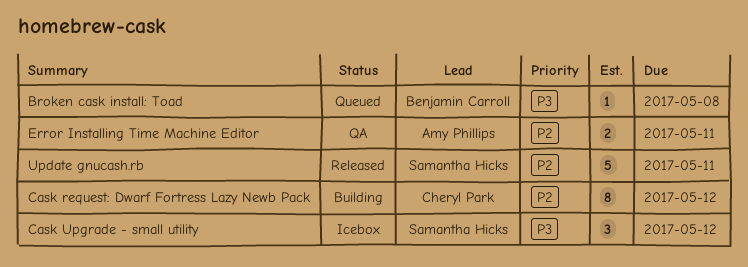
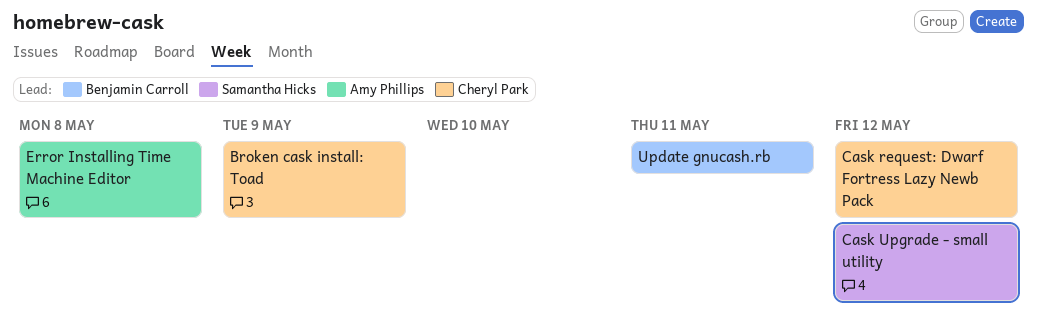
Broken cask install: Toad, owner: Benjamin Carroll -> Cheryl Park
Broken cask install: Toad, due: May 8 -> May 9
Error Installing Time Machine Editor, due: May 11 -> May 8
Update gnucash.rb, owner: Samantha Hicks -> Benjamin Carroll

